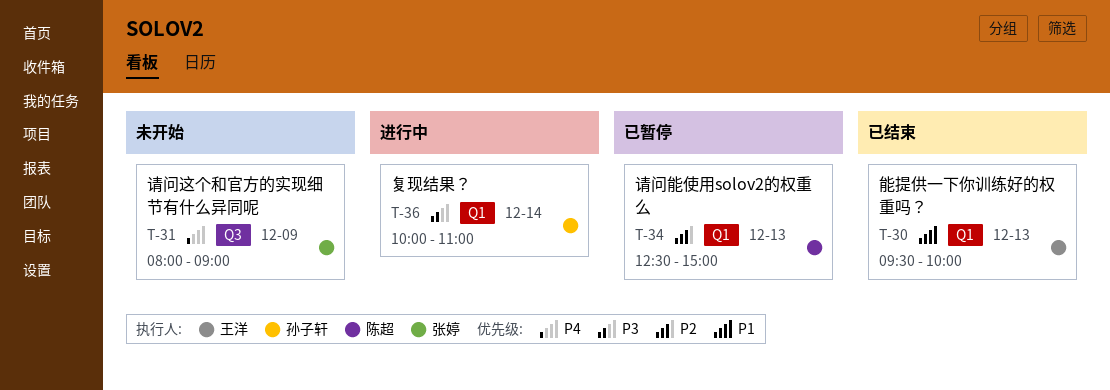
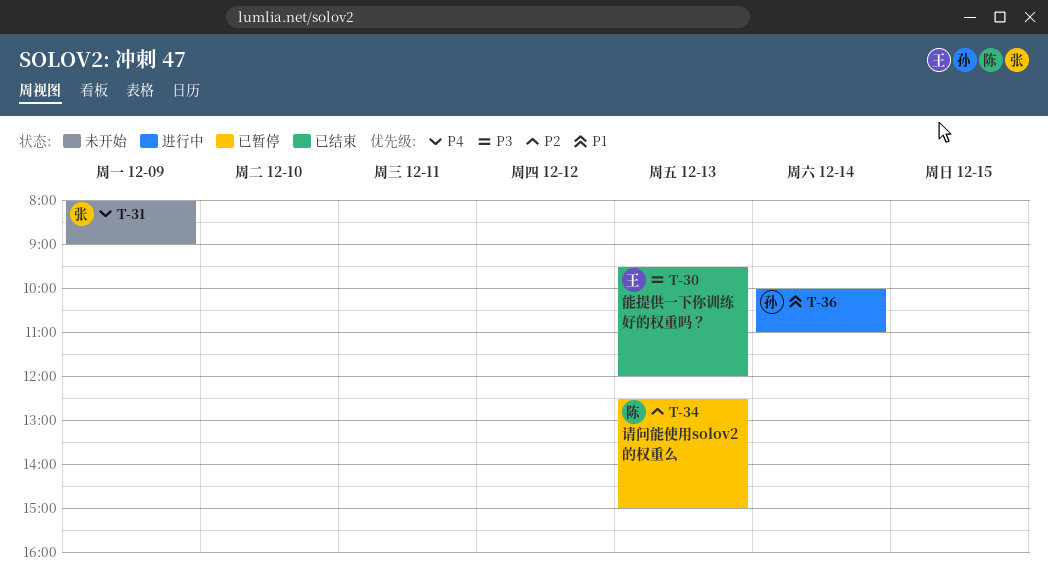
T-30, priority: P1 -> P3
T-30, ends: 10:00 -> 12:00
T-36, priority: P3 -> P1

